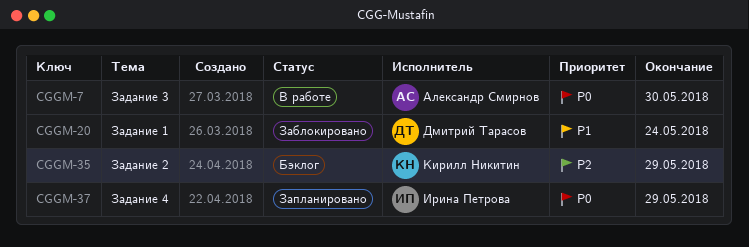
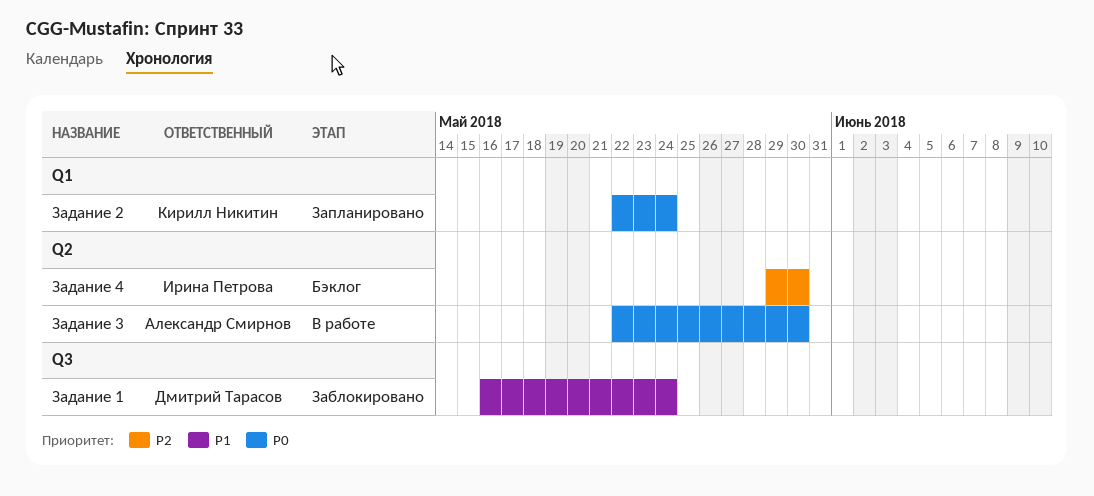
Задание 2, status: Бэклог -> Запланировано
Задание 2, priority: P2 -> P0
Задание 2, due: May 29 -> May 24
Задание 4, status: Запланировано -> Бэклог
Задание 4, priority: P0 -> P2
Задание 4, due: May 29 -> May 30

